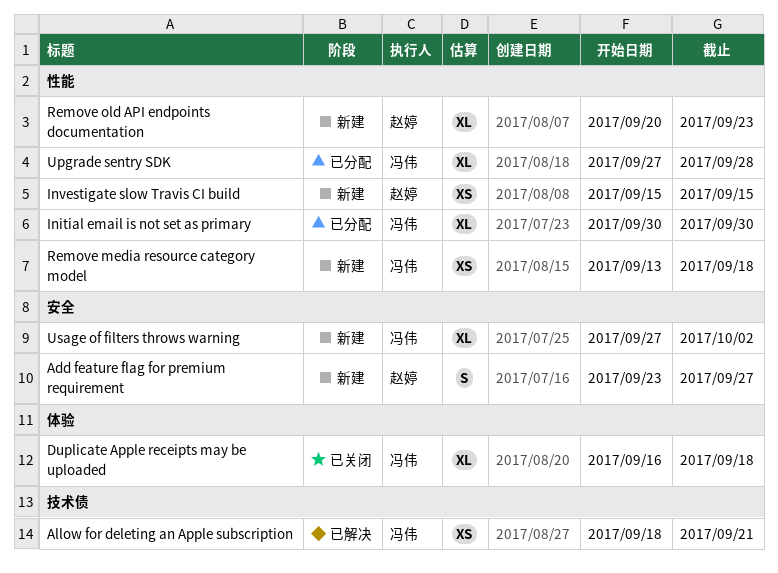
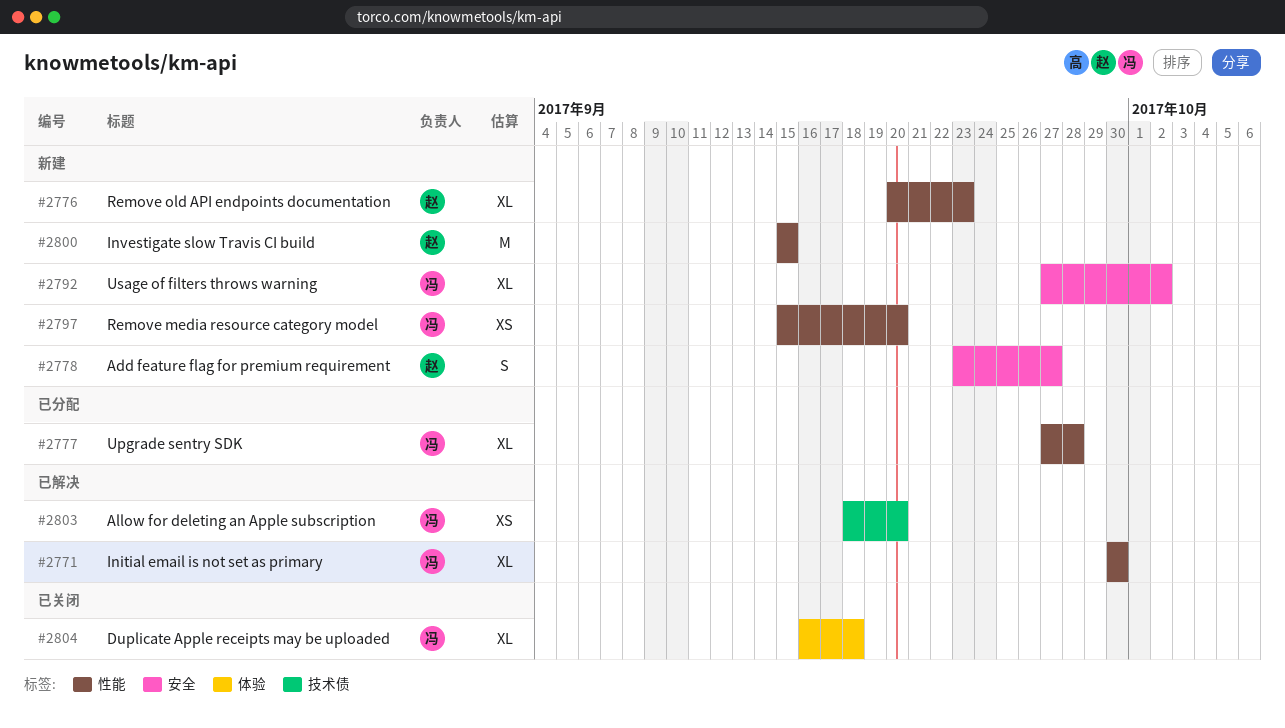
Allow for deleting an Apple subscription, due: Sep 21 -> Sep 20
Initial email is not set as primary, status: 已分配 -> 已解决
Investigate slow Travis CI build, estimate: XS -> M
Remove media resource category model, start: Sep 13 -> Sep 15
Remove media resource category model, due: Sep 18 -> Sep 20

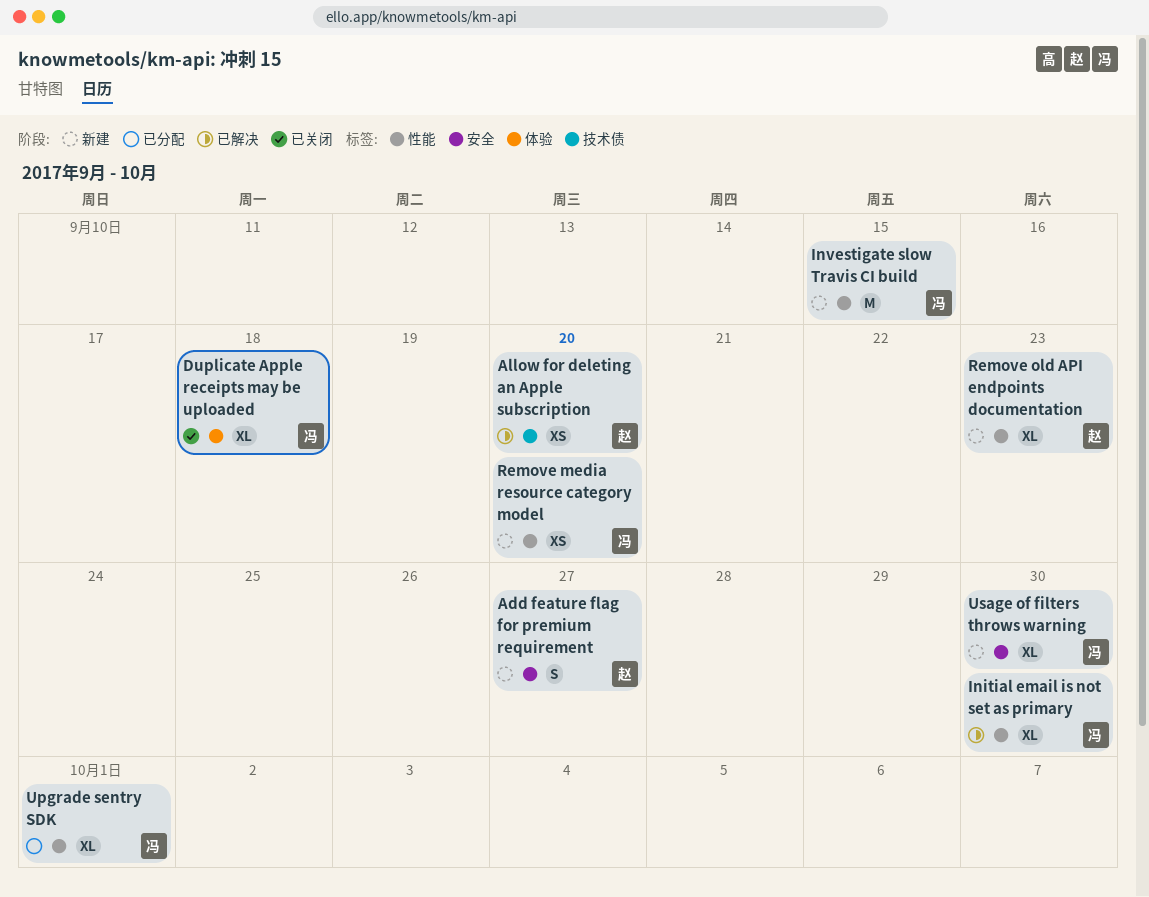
Allow for deleting an Apple subscription, owner: 冯 -> 赵
Investigate slow Travis CI build, owner: 赵 -> 冯
Upgrade sentry SDK, due: Sep 28 -> Oct 1
Usage of filters throws warning, due: Oct 2 -> Sep 30

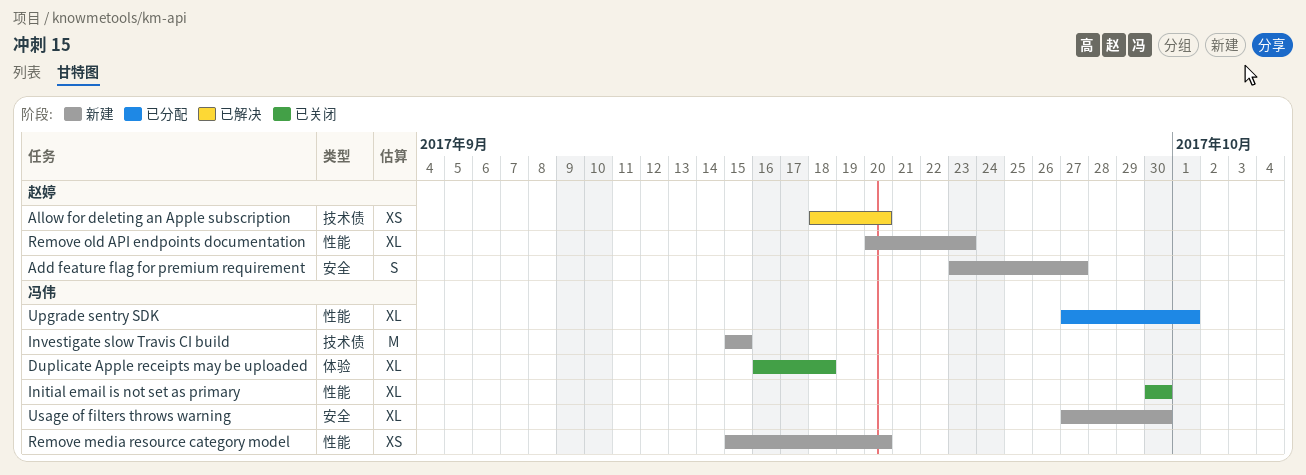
Initial email is not set as primary, status: 已解决 -> 已关闭
Investigate slow Travis CI build, label: 性能 -> 技术债

